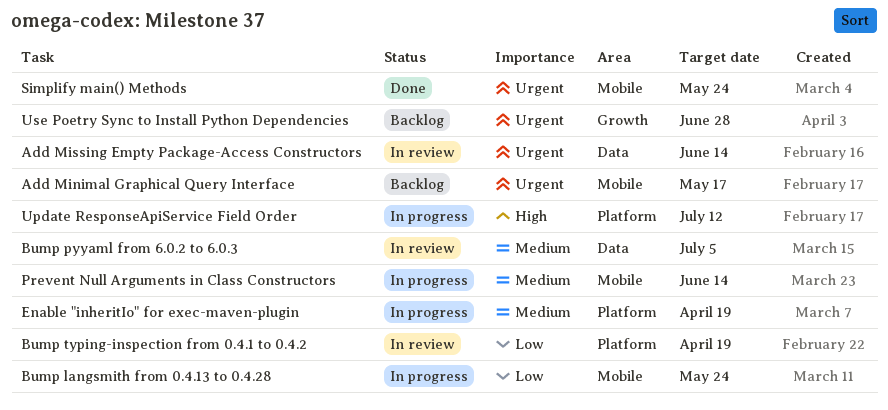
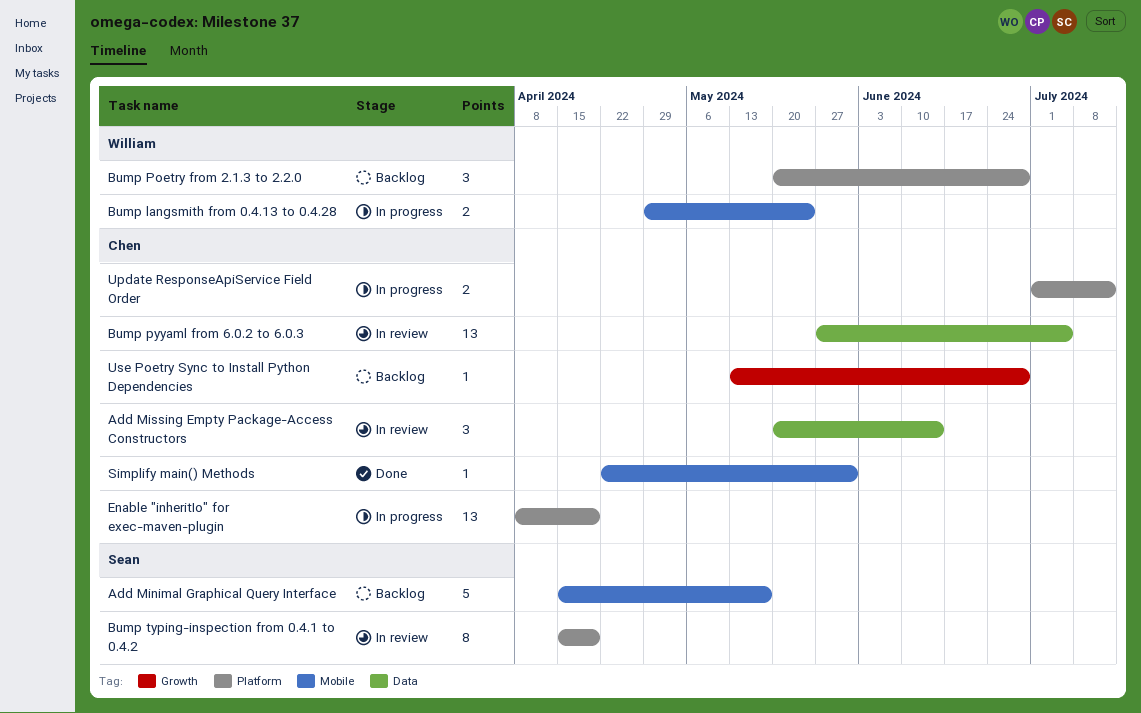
Bump Poetry from 2.1.3 to 2.2.0: none -> present
Prevent Null Arguments in Class Constructors: present -> none
Simplify main() Methods, due: May 24 -> May 31

